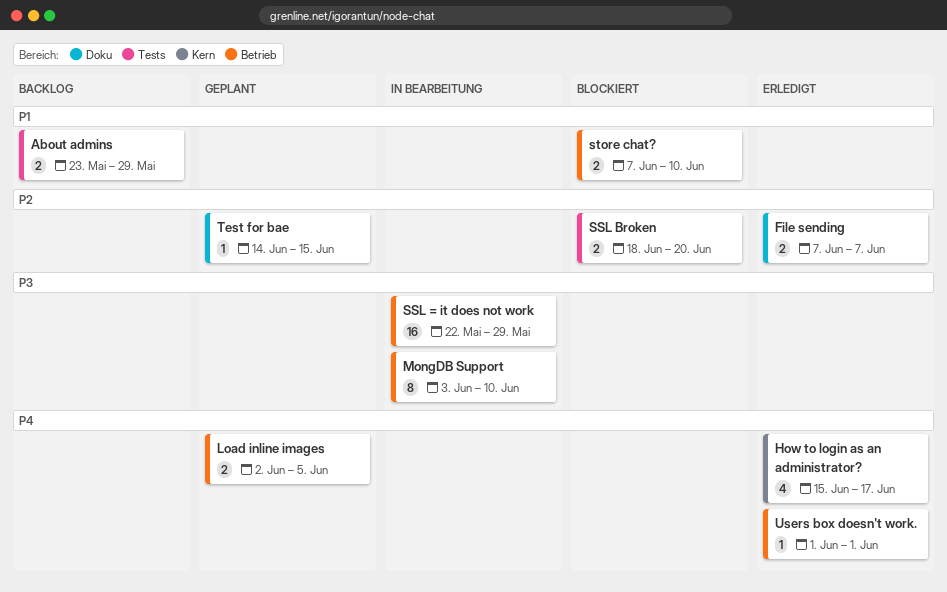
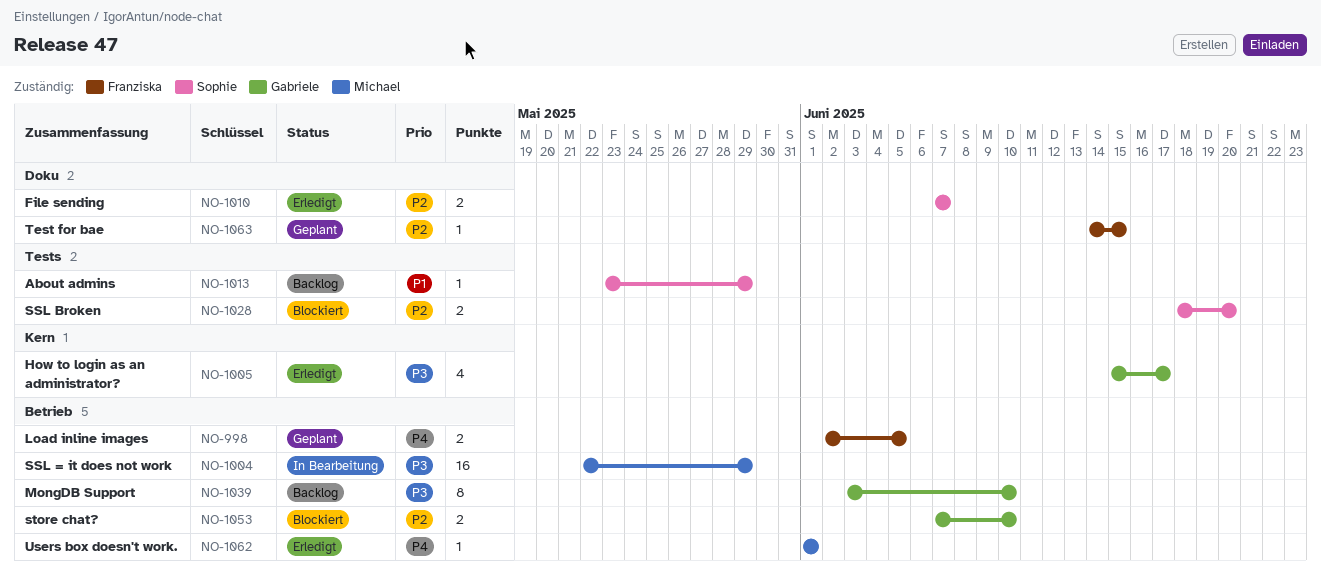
About admins, estimate: 2 -> 1
How to login as an administrator?, priority: P4 -> P3
MongDB Support, status: In Bearbeitung -> Backlog
store chat?, priority: P1 -> P2

